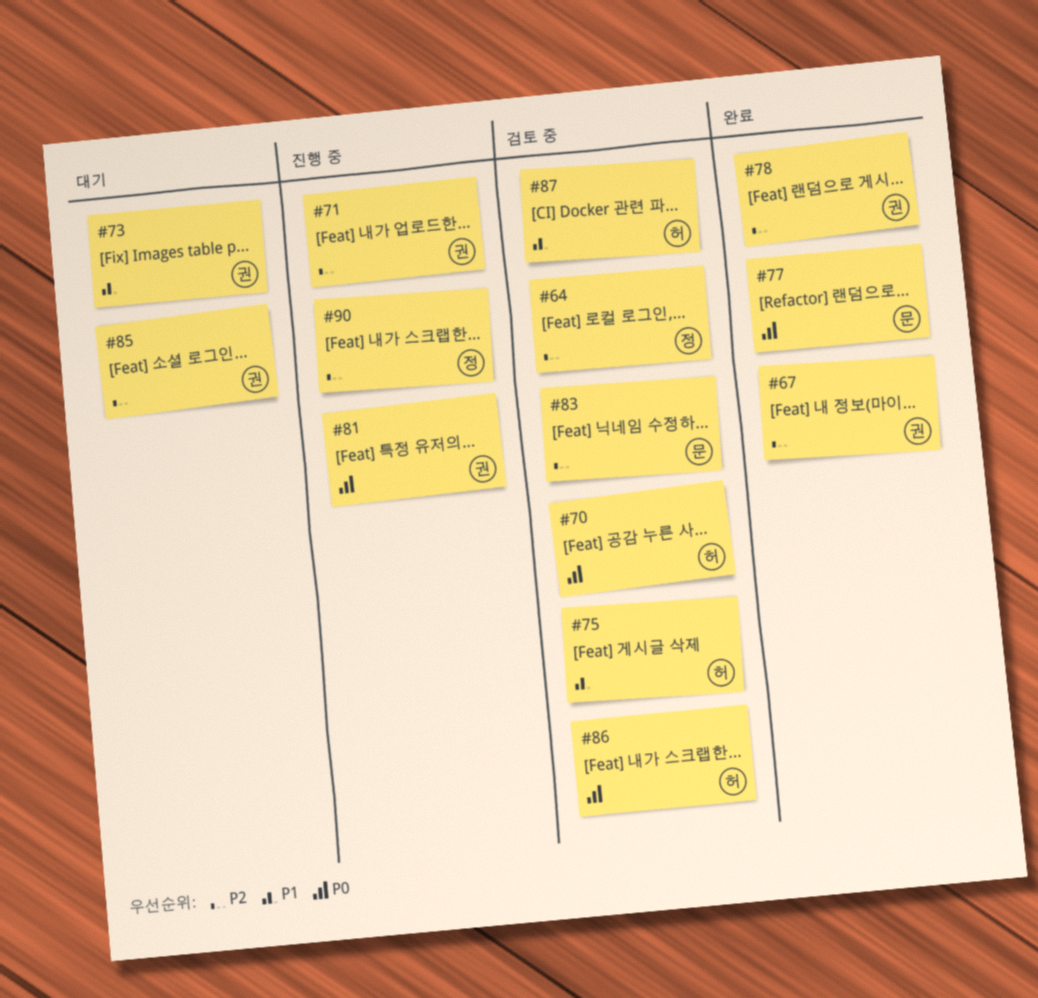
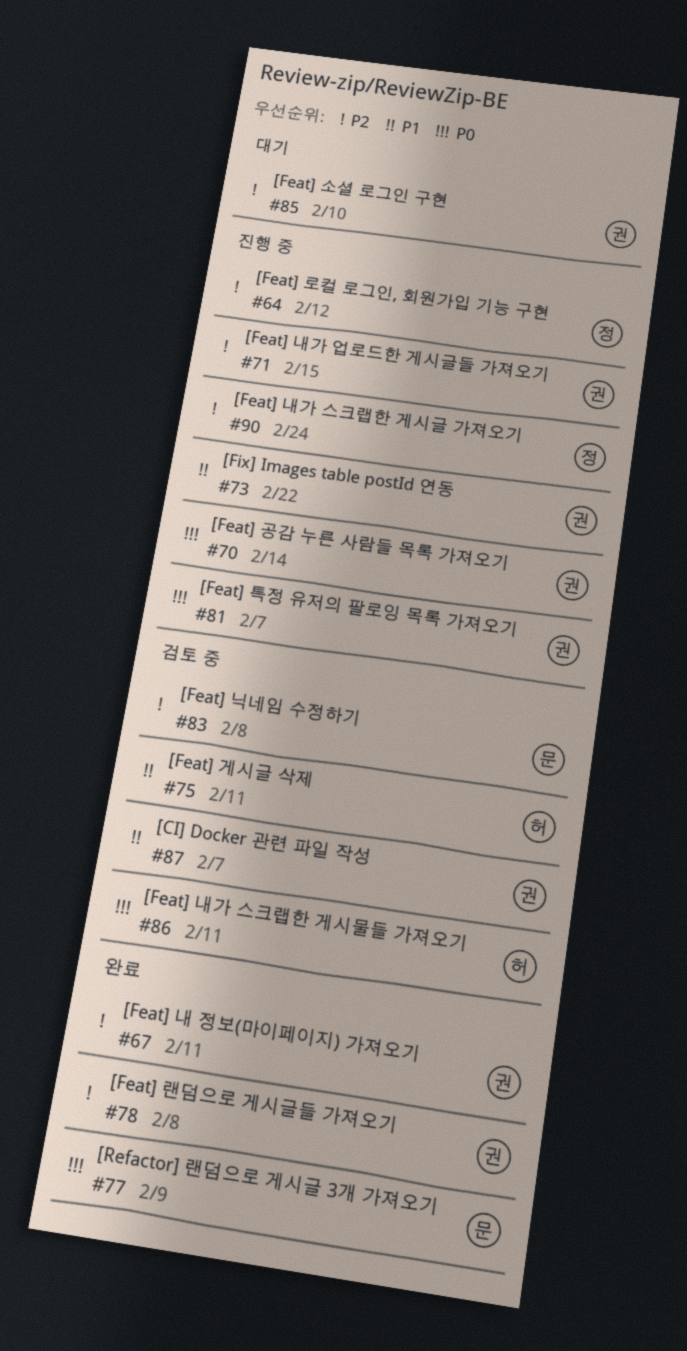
#64, status: 검토 중 -> 진행 중
#70, status: 검토 중 -> 진행 중
#70, owner: 허 -> 권
#73, status: 대기 -> 진행 중
#87, owner: 허 -> 권

